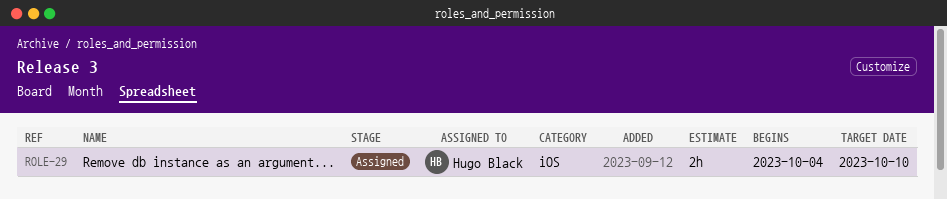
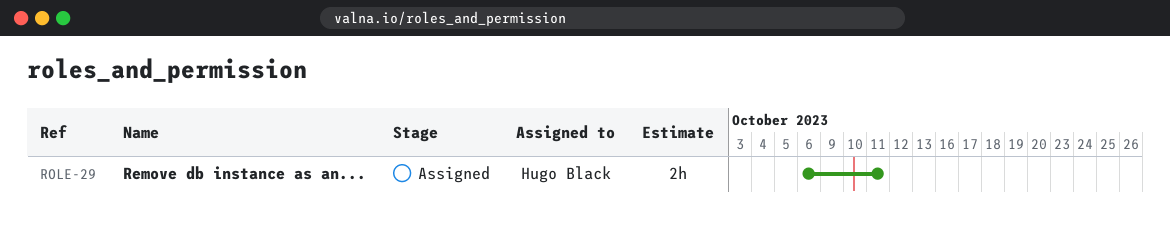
ROLE-29, start: Oct 4 -> Oct 6
ROLE-29, due: Oct 10 -> Oct 11

